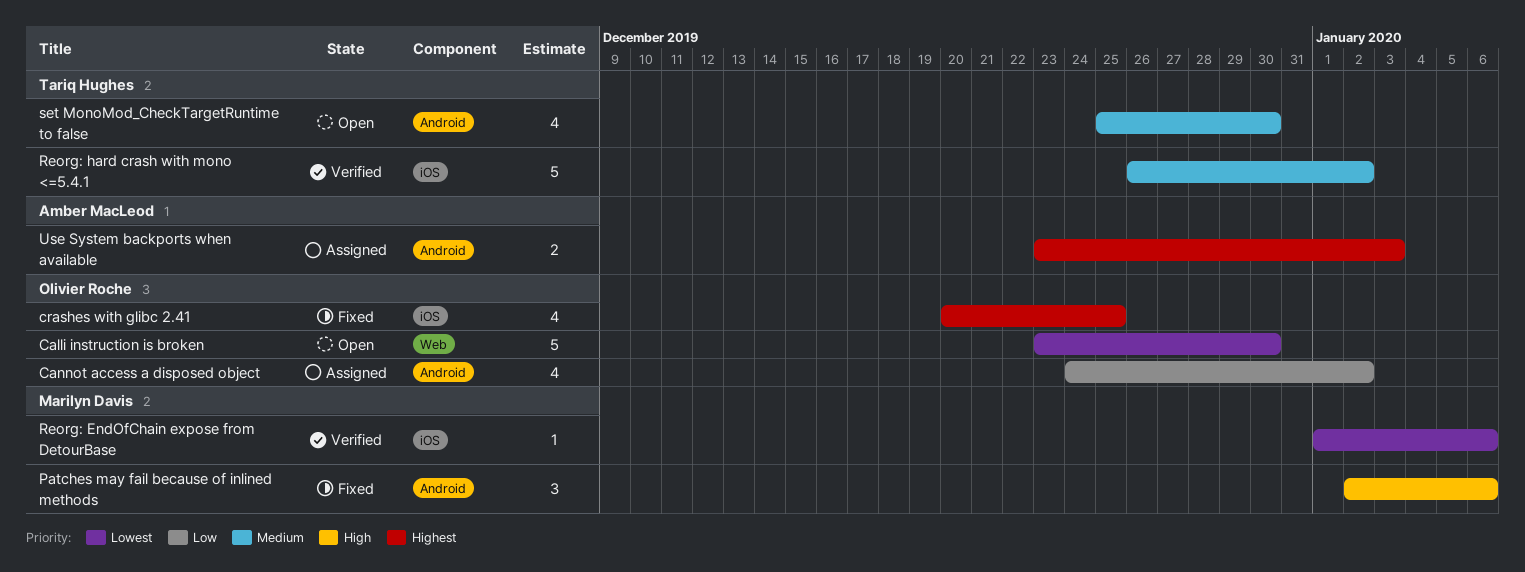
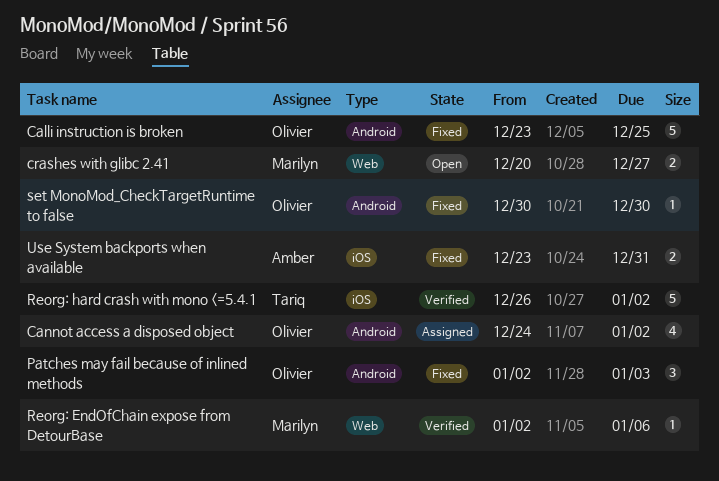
Calli instruction is broken, status: Open -> Fixed
Calli instruction is broken, label: Web -> Android
Calli instruction is broken, due: Dec 30 -> Dec 25
crashes with glibc 2.41, status: Fixed -> Open
crashes with glibc 2.41, owner: Olivier Roche -> Marilyn Davis
crashes with glibc 2.41, label: iOS -> Web
crashes with glibc 2.41, estimate: 4 -> 2
crashes with glibc 2.41, due: Dec 25 -> Dec 27
Patches may fail because of inlined methods, owner: Marilyn Davis -> Olivier Roche
Patches may fail because of inlined methods, due: Jan 6 -> Jan 3
Reorg: EndOfChain expose from DetourBase, label: iOS -> Web
Reorg: EndOfChain expose from DetourBase, start: Jan 1 -> Jan 2
set MonoMod_CheckTargetRuntime to false, status: Open -> Fixed
set MonoMod_CheckTargetRuntime to false, owner: Tariq Hughes -> Olivier Roche
set MonoMod_CheckTargetRuntime to false, estimate: 4 -> 1
set MonoMod_CheckTargetRuntime to false, start: Dec 25 -> Dec 30
Use System backports when available, status: Assigned -> Fixed
Use System backports when available, label: Android -> iOS
Use System backports when available, due: Jan 3 -> Dec 31

